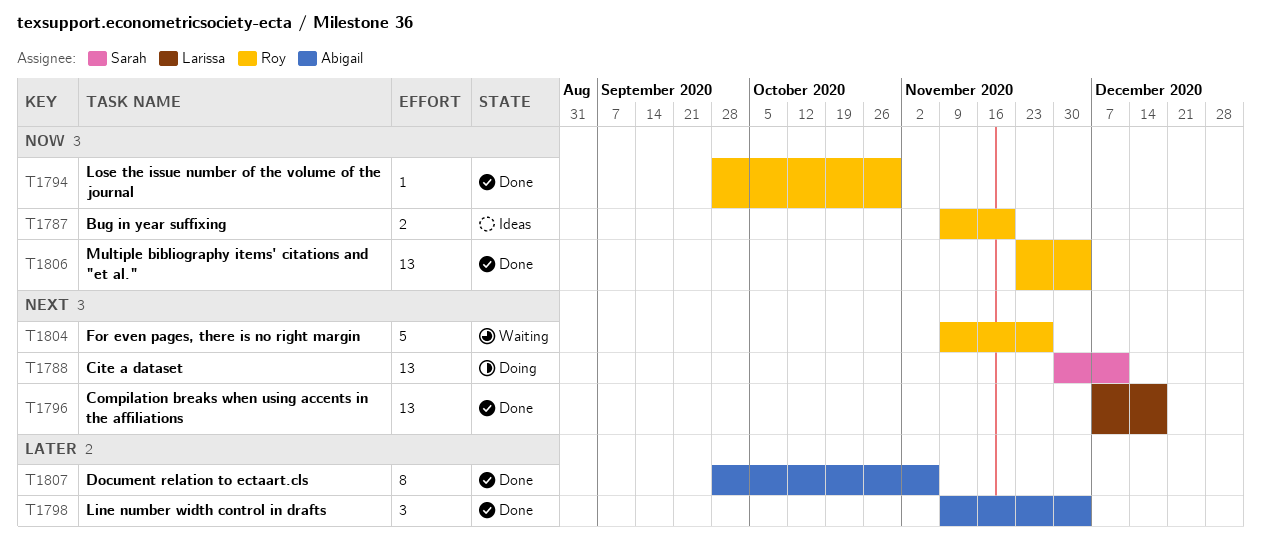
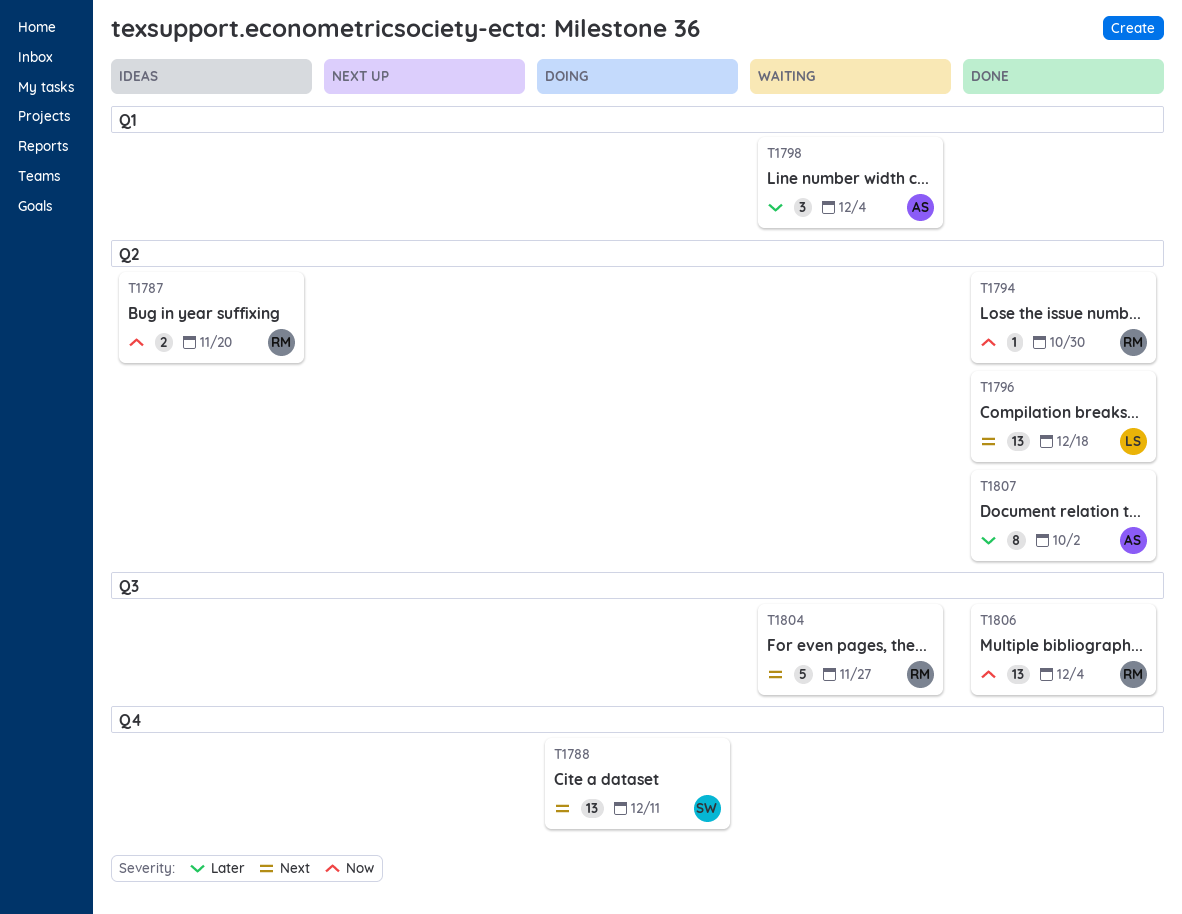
T1798, status: Done -> Waiting
T1807, due: Nov 6 -> Oct 2

